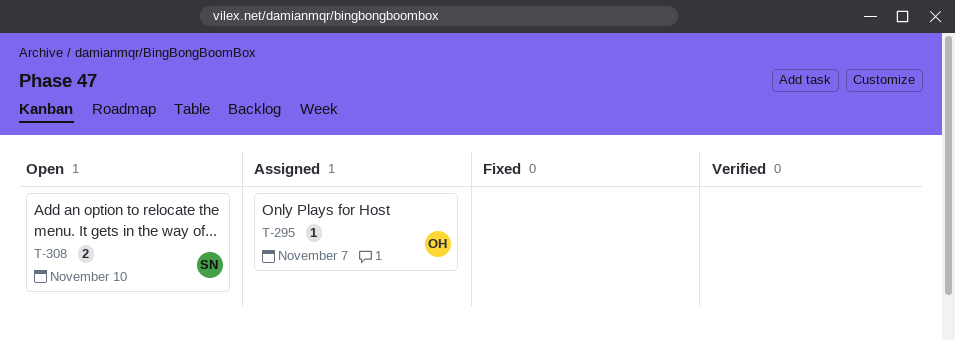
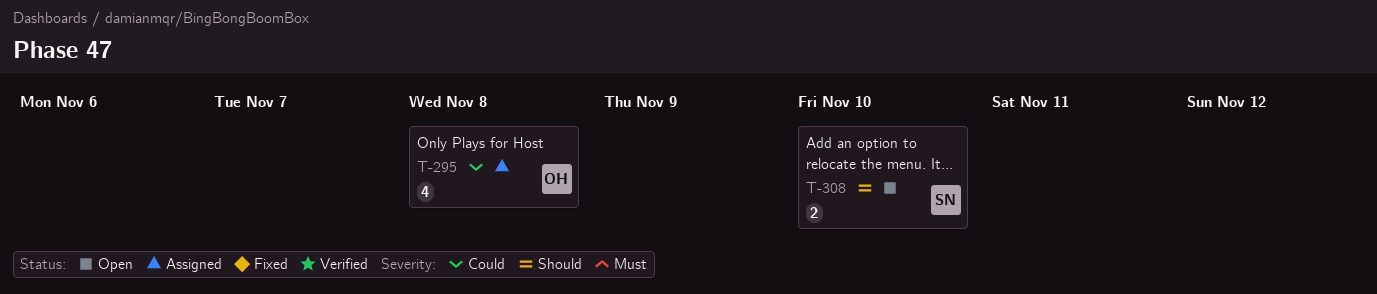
T-295, estimate: 1 -> 4
T-295, due: Nov 7 -> Nov 8

